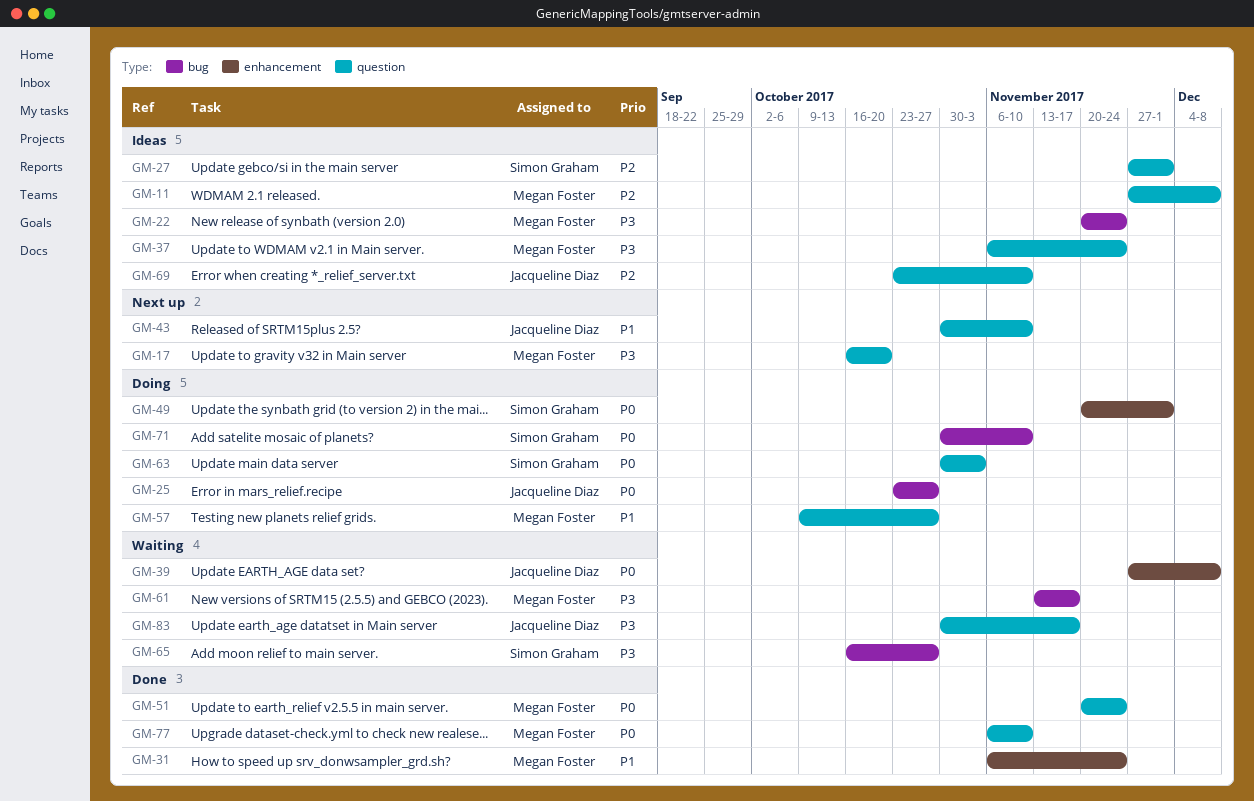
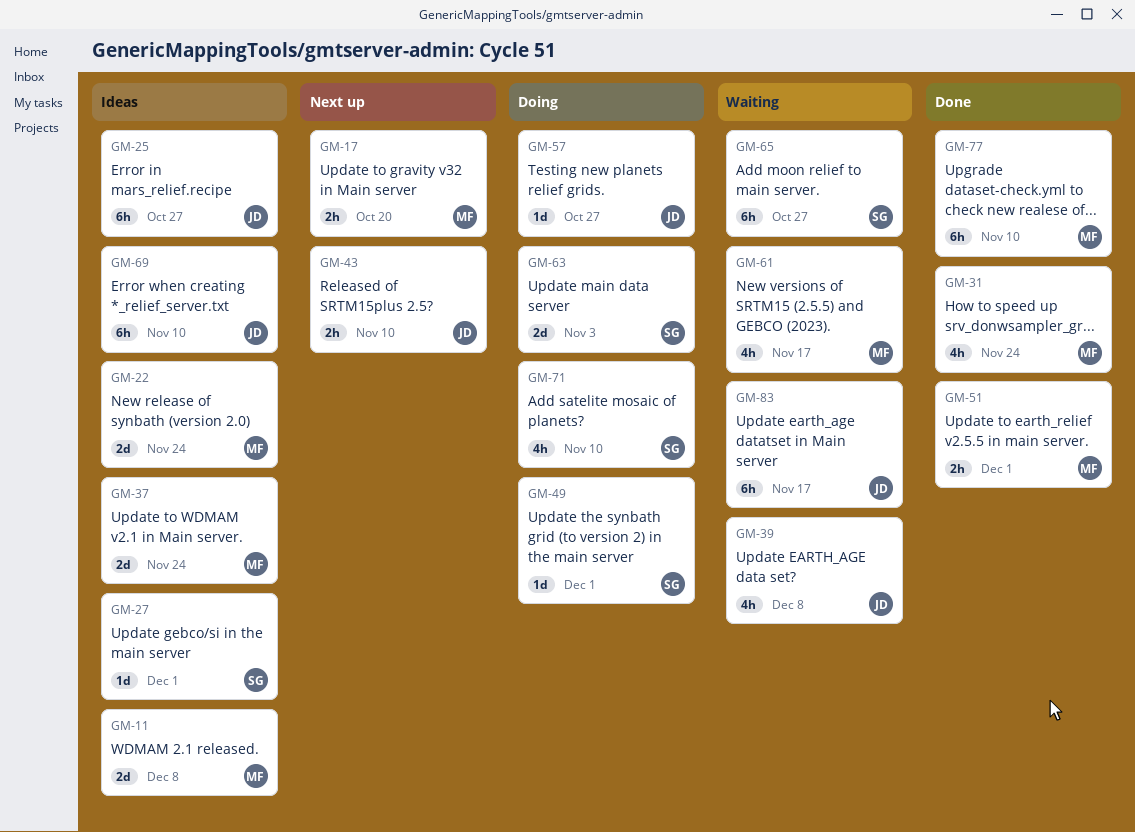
GM-25, status: Doing -> Ideas
GM-51, due: Nov 24 -> Dec 1
GM-57, owner: Megan Foster -> Jacqueline Diaz

